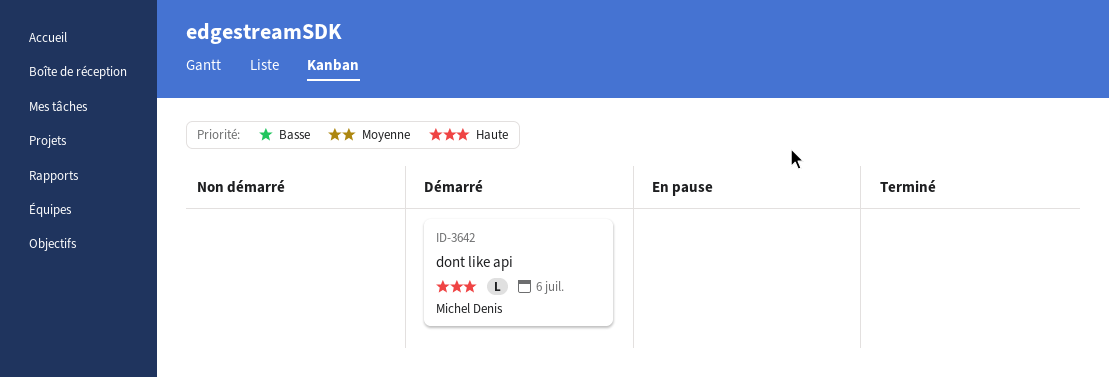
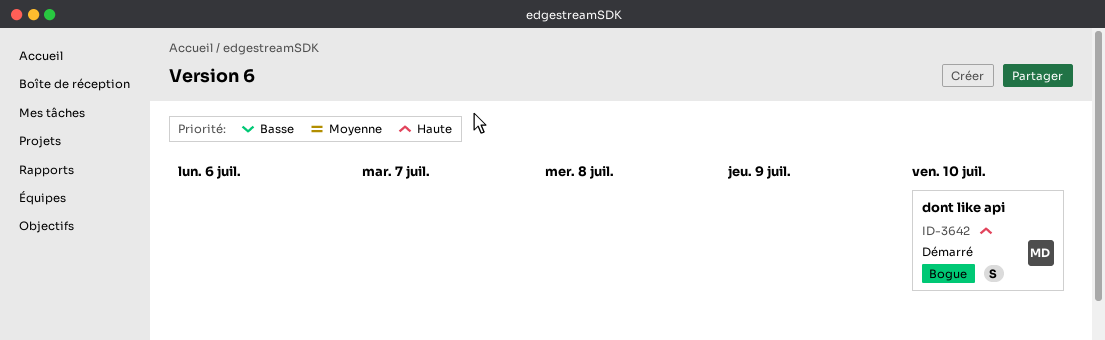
ID-3642, estimate: L -> S
ID-3642, due: Jul 6 -> Jul 10

